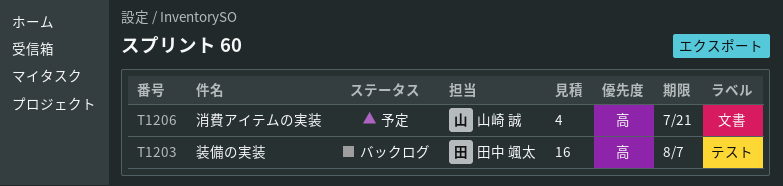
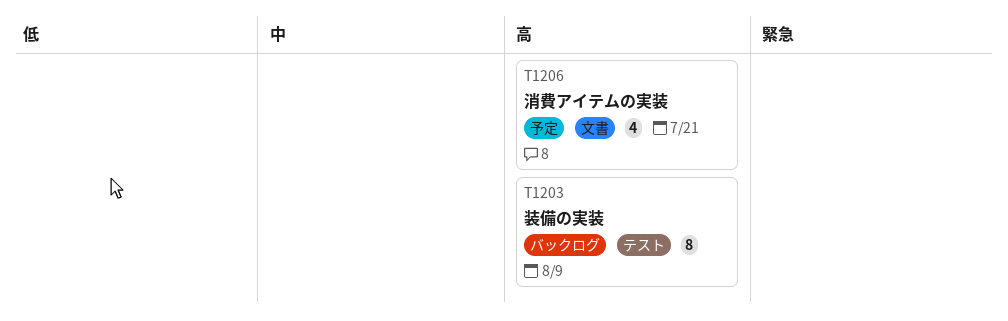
T1203, estimate: 16 -> 8
T1203, due: Aug 7 -> Aug 9

